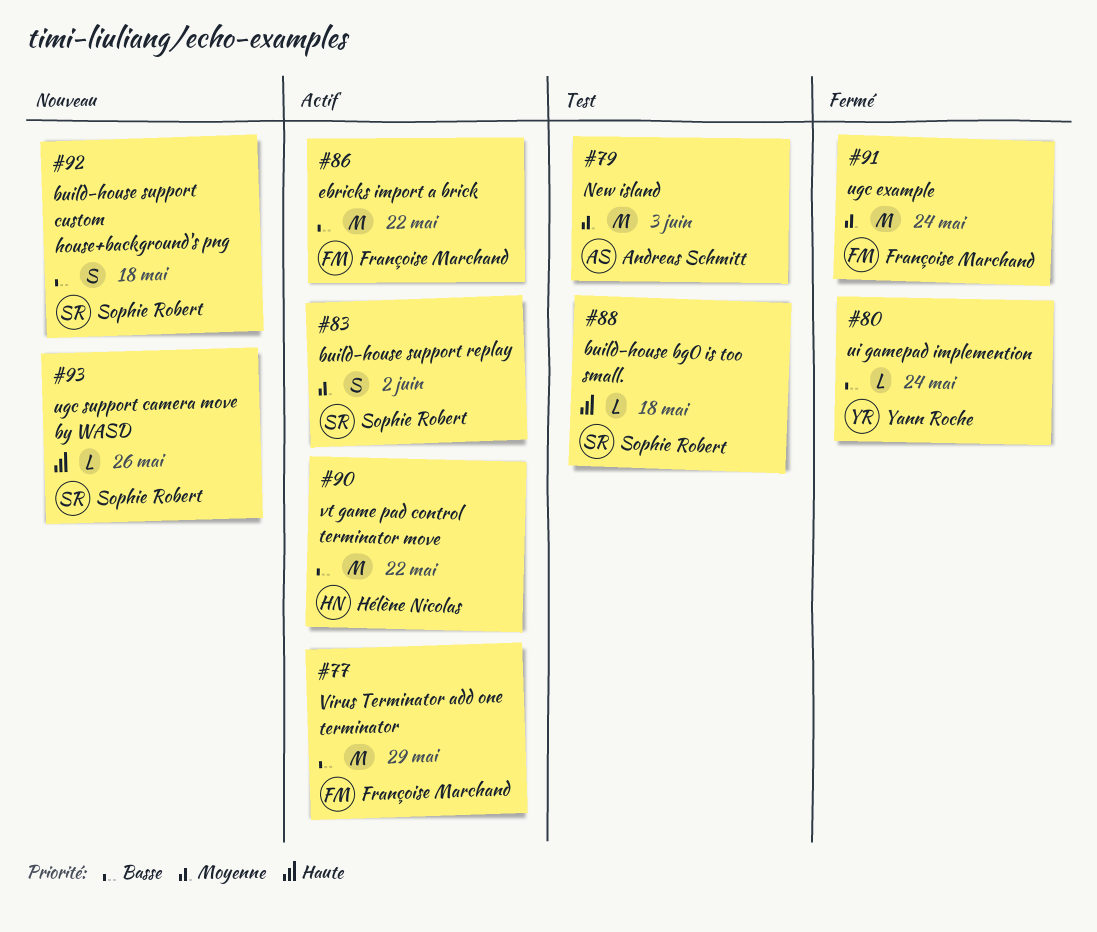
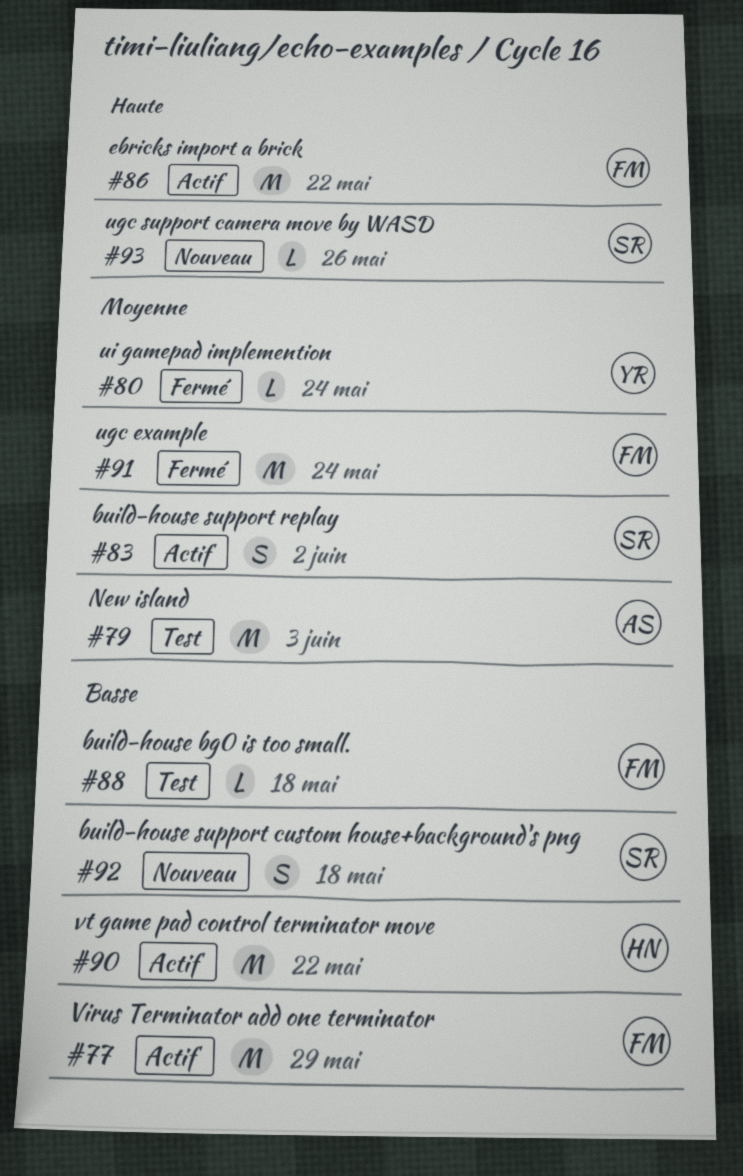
#80, priority: Basse -> Moyenne
#86, priority: Basse -> Haute
#88, owner: Sophie Robert -> Françoise Marchand
#88, priority: Haute -> Basse

